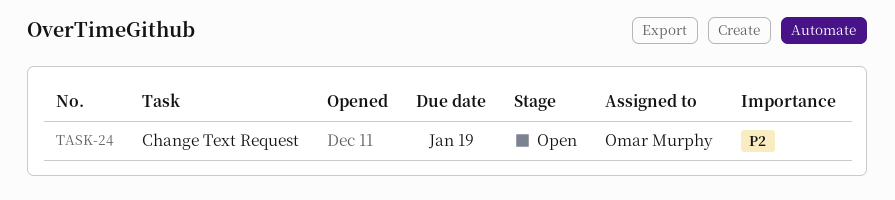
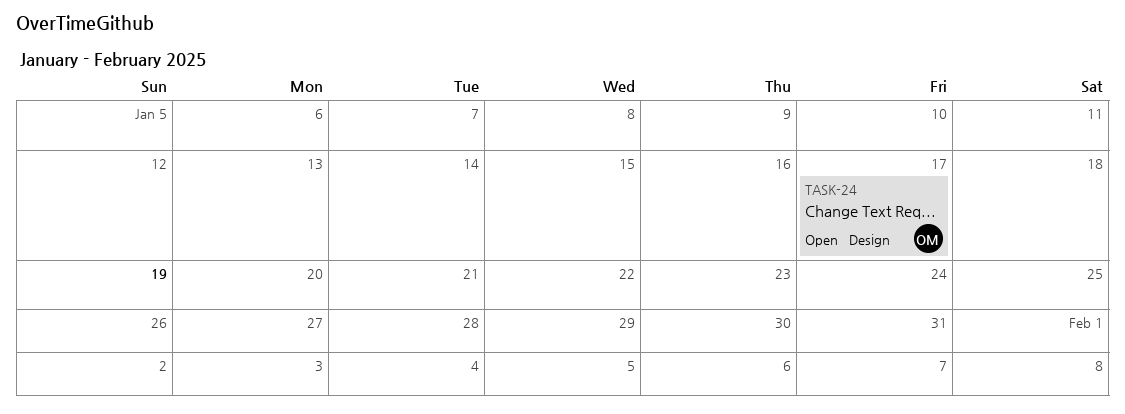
TASK-24, due: Jan 19 -> Jan 17

